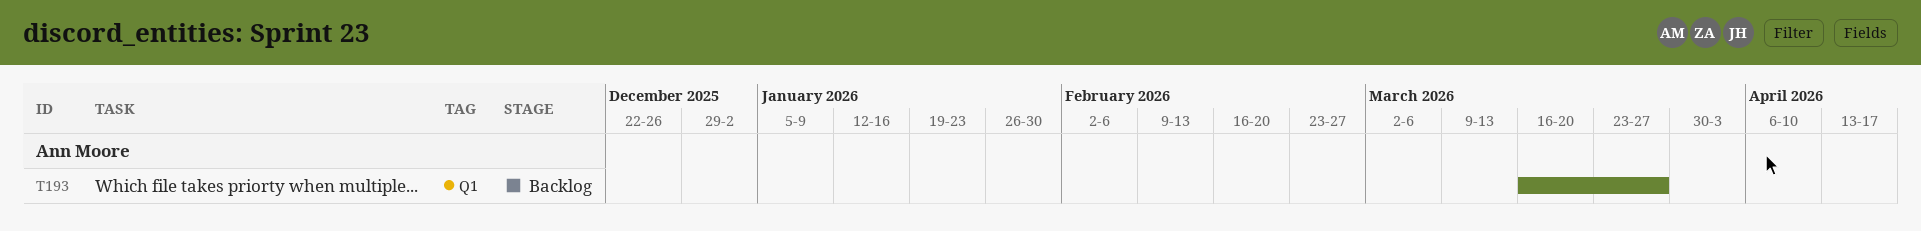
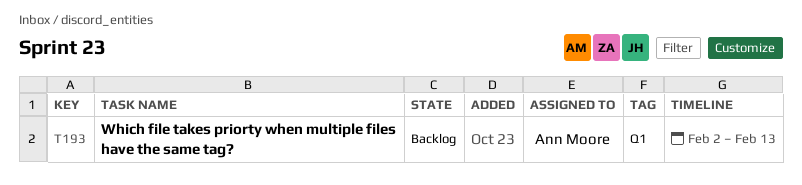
T193, start: Mar 16 -> Feb 2
T193, due: Mar 27 -> Feb 13

